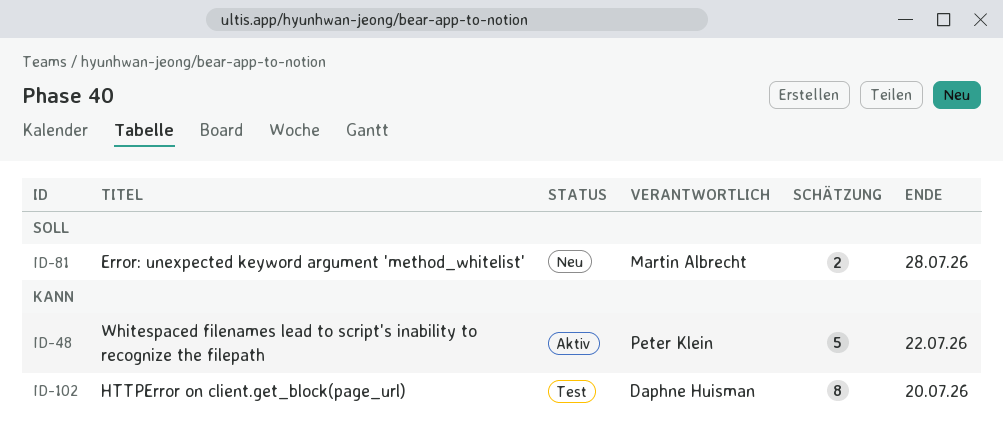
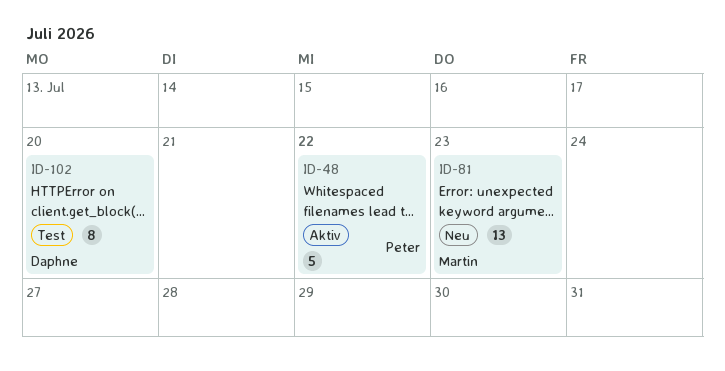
ID-81, estimate: 2 -> 13
ID-81, due: Jul 28 -> Jul 23

